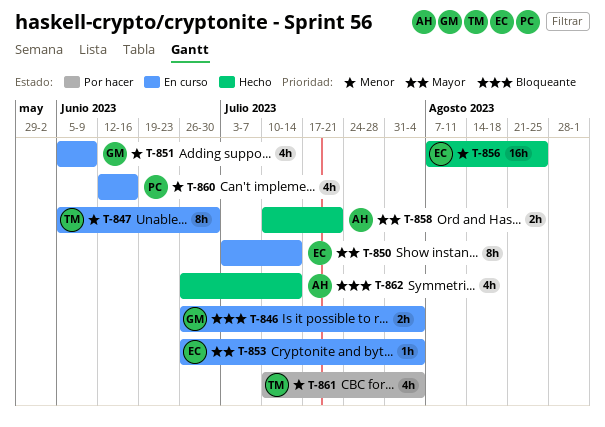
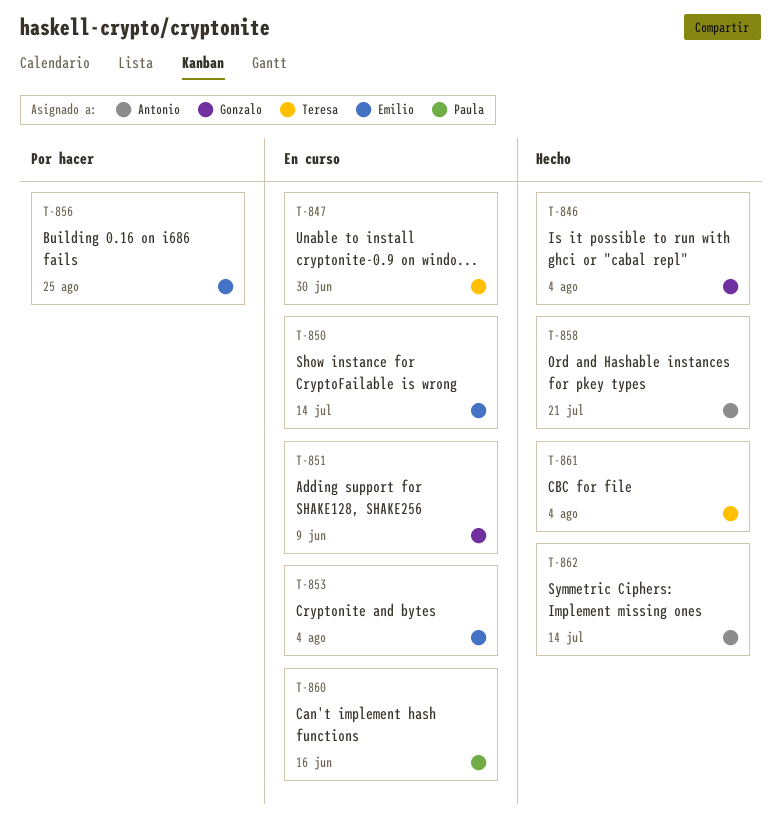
T-846, status: En curso -> Hecho
T-856, status: Hecho -> Por hacer
T-861, status: Por hacer -> Hecho

